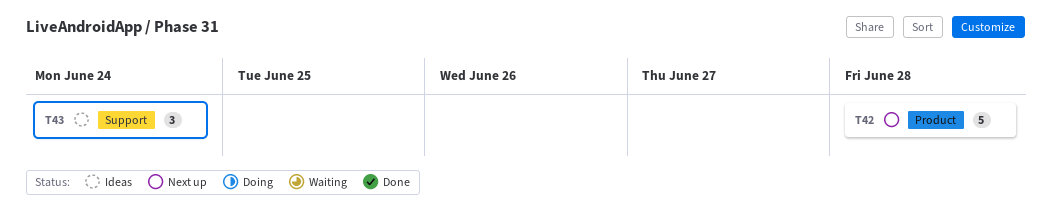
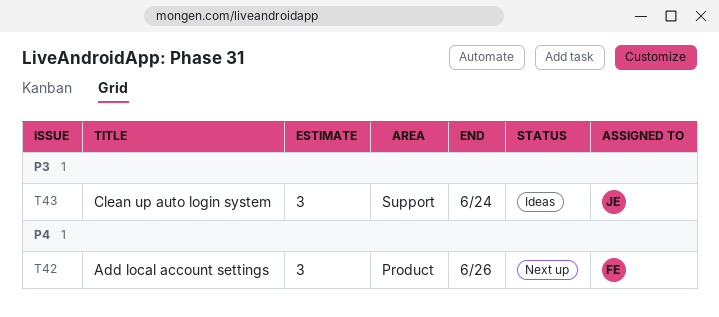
T42, estimate: 5 -> 3
T42, due: Jun 28 -> Jun 26

